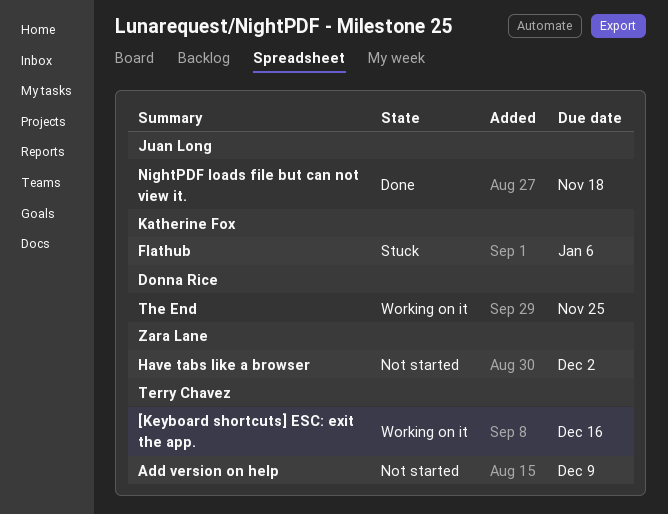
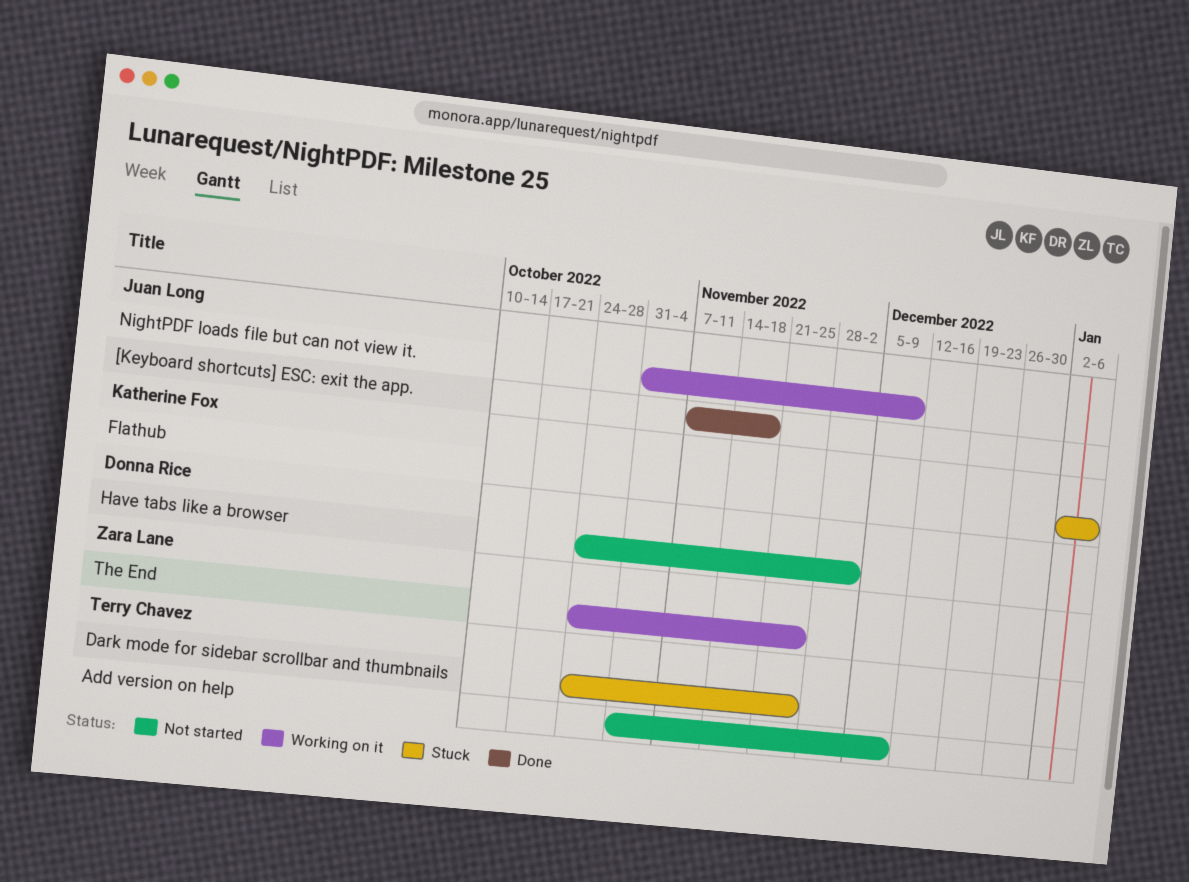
[Keyboard shortcuts] ESC: exit the app., status: Working on it -> Done
[Keyboard shortcuts] ESC: exit the app., owner: Terry Chavez -> Juan Long
[Keyboard shortcuts] ESC: exit the app., due: Dec 16 -> Nov 18
Dark mode for sidebar scrollbar and thumbnails: none -> present
Have tabs like a browser, owner: Zara Lane -> Donna Rice
NightPDF loads file but can not view it., status: Done -> Working on it
NightPDF loads file but can not view it., due: Nov 18 -> Dec 9
The End, owner: Donna Rice -> Zara Lane

